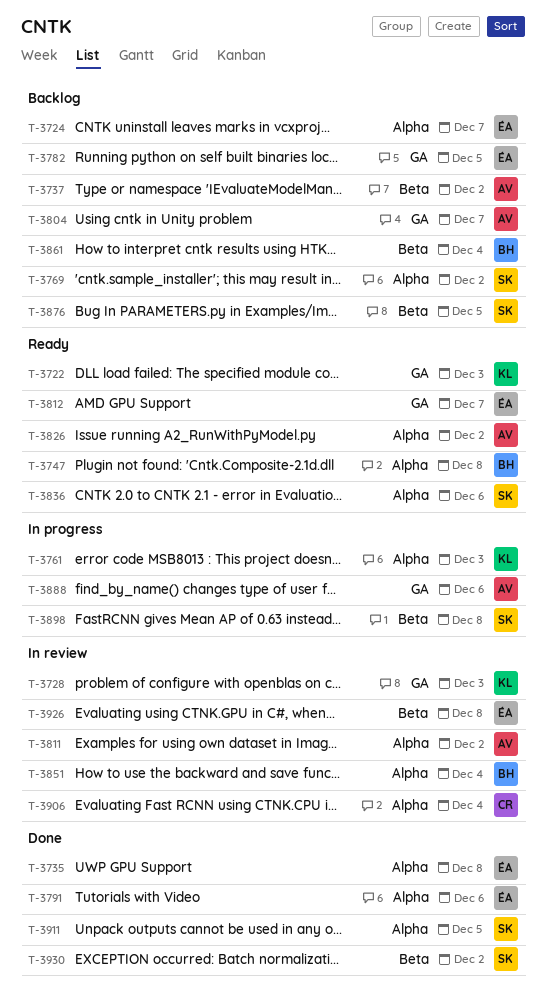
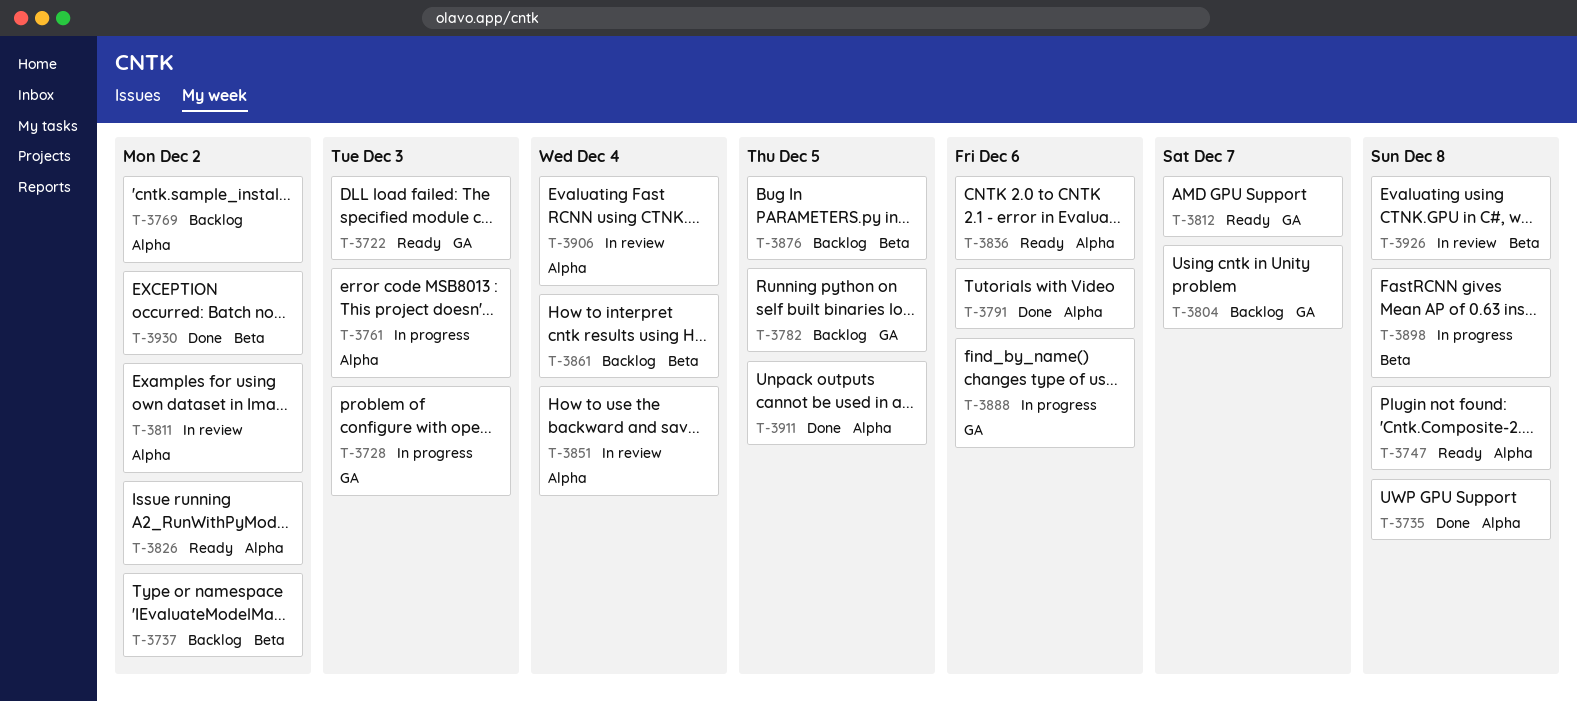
T-3724: present -> none
T-3728, status: In review -> In progress

